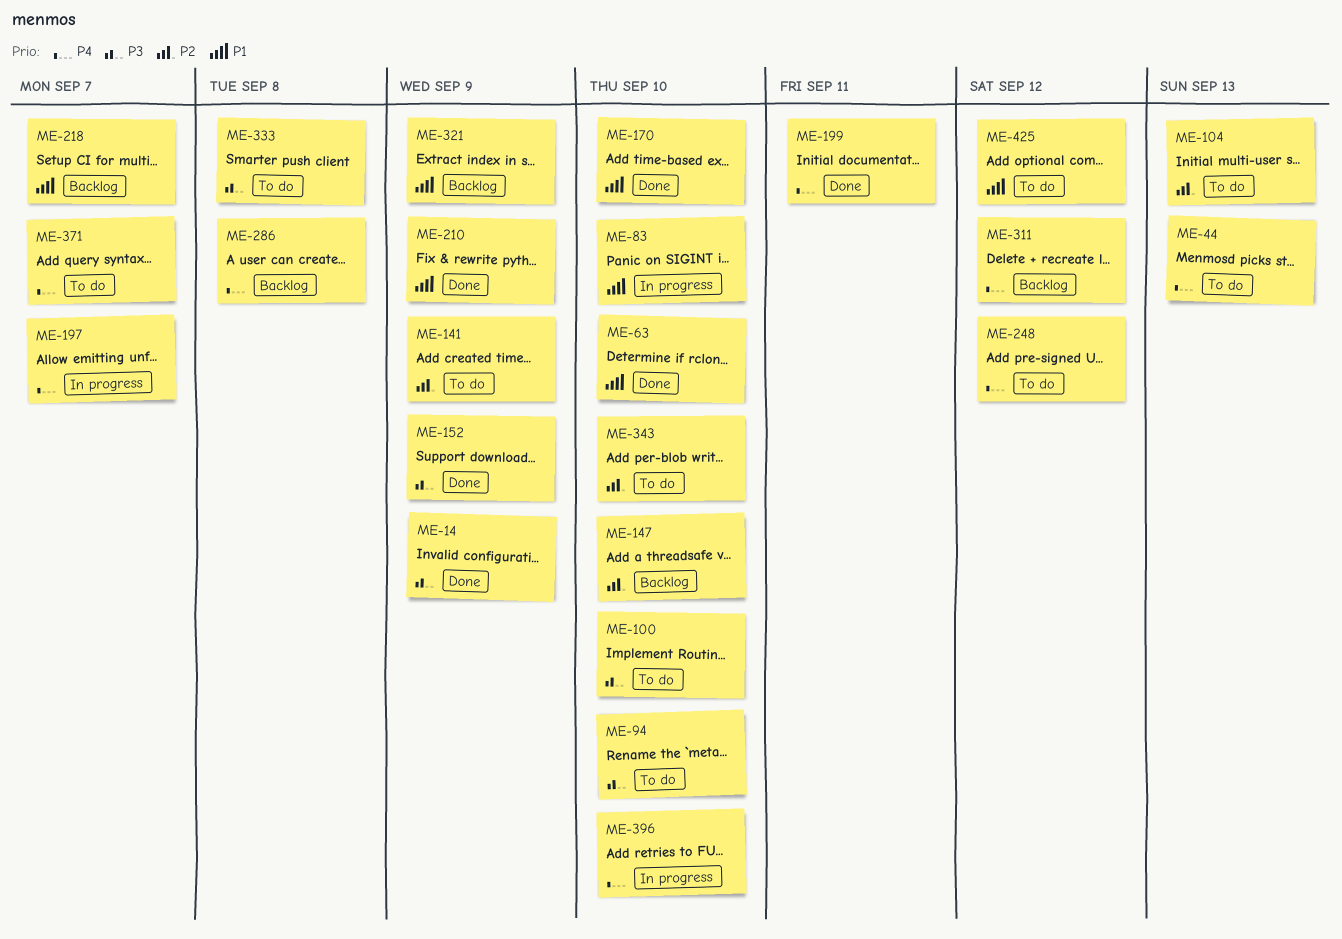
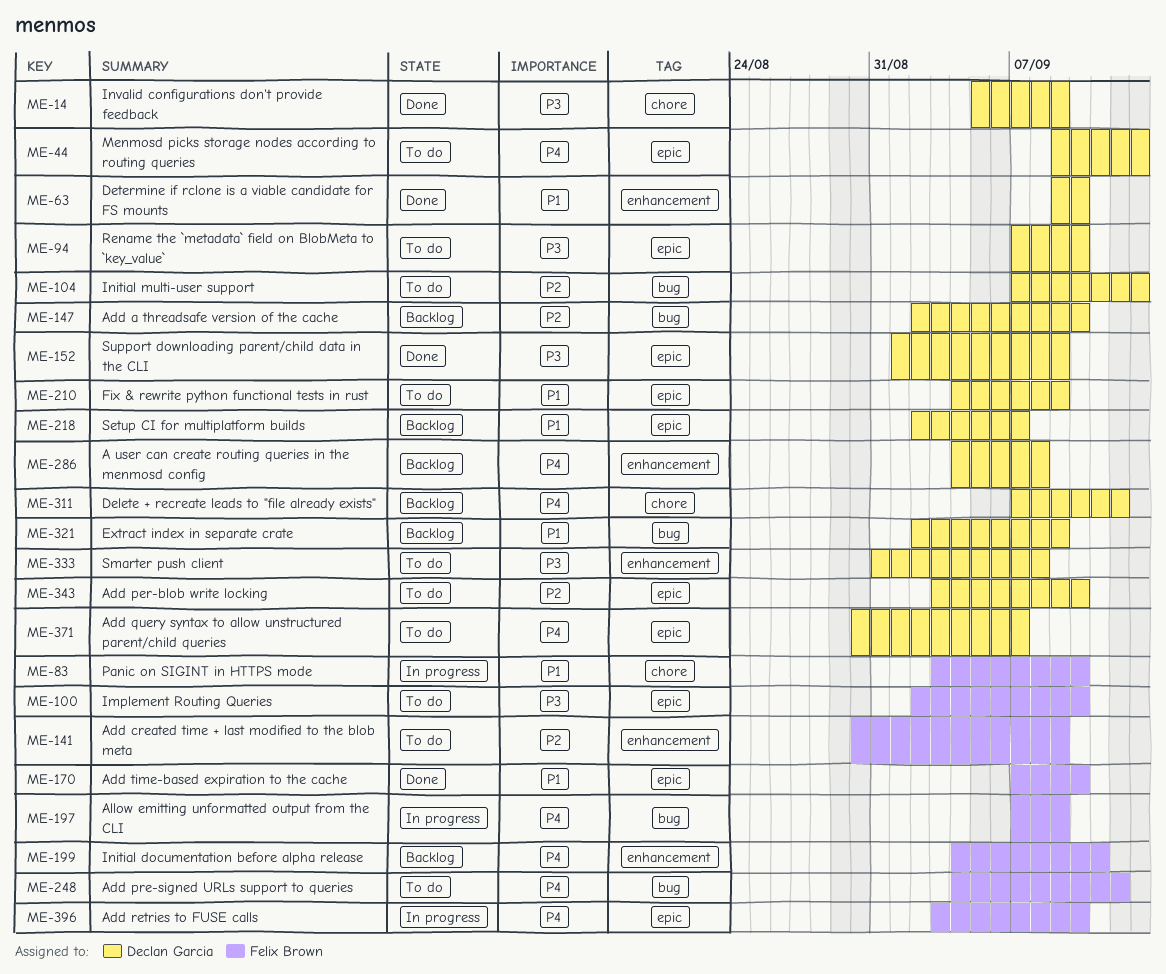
ME-197, due: Sep 7 -> Sep 9
ME-199, status: Done -> Backlog
ME-210, status: Done -> To do
ME-425: present -> none

